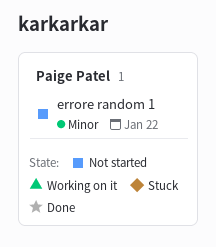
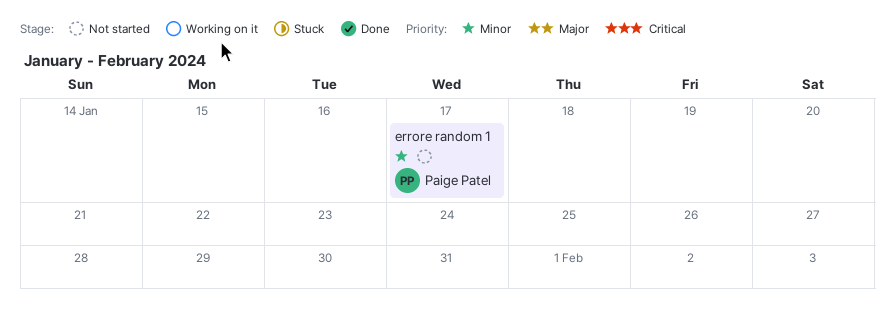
errore random 1, due: Jan 22 -> Jan 17

